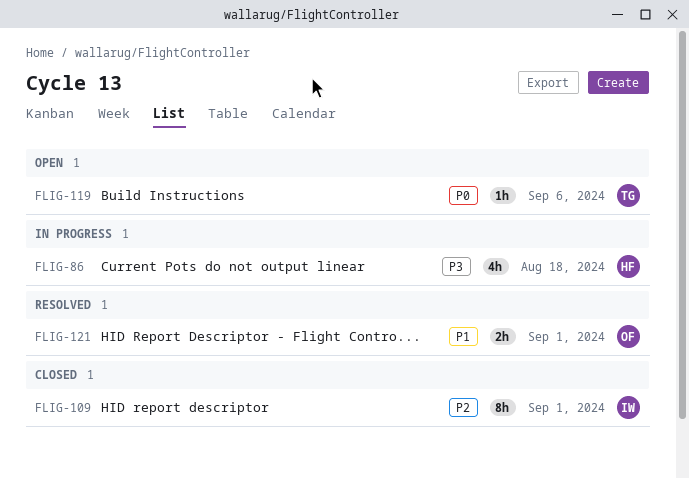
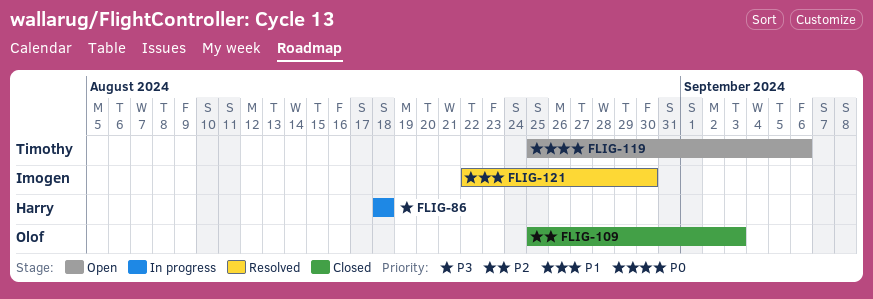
FLIG-109, owner: Imogen -> Olof
FLIG-109, due: Sep 1 -> Sep 3
FLIG-121, owner: Olof -> Imogen
FLIG-121, due: Sep 1 -> Aug 30

